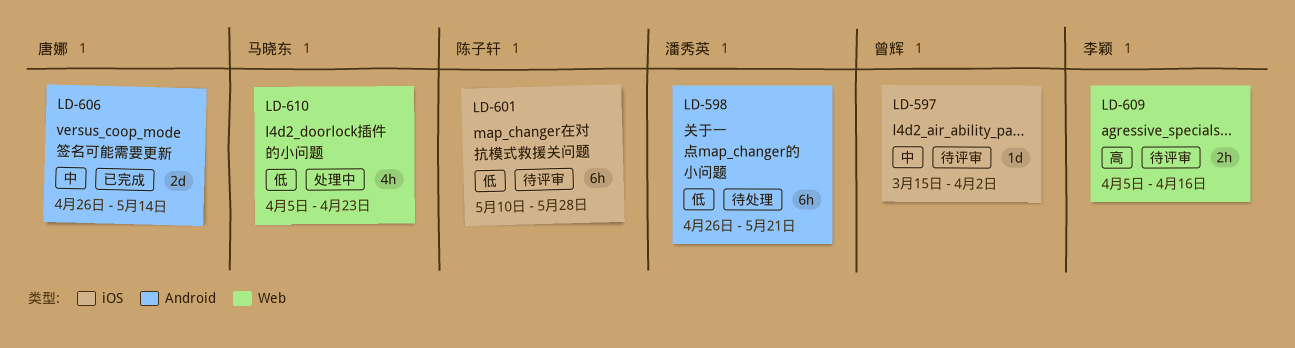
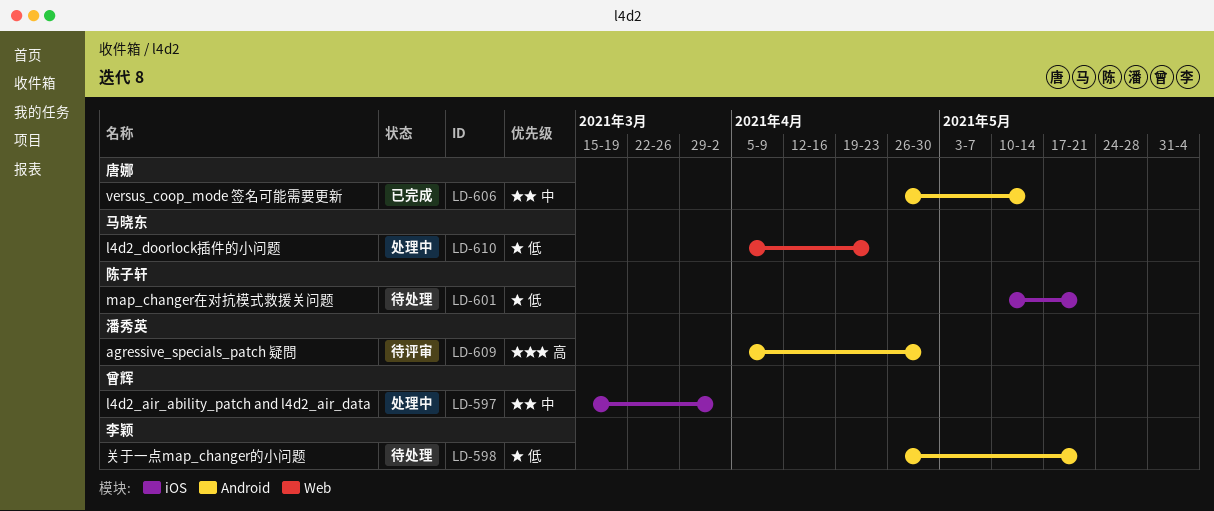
LD-597, status: 待评审 -> 处理中
LD-598, owner: 潘秀英 -> 李颖
LD-601, status: 待评审 -> 待处理
LD-601, due: May 28 -> May 21
LD-609, owner: 李颖 -> 潘秀英
LD-609, label: Web -> Android
LD-609, due: Apr 16 -> Apr 30

